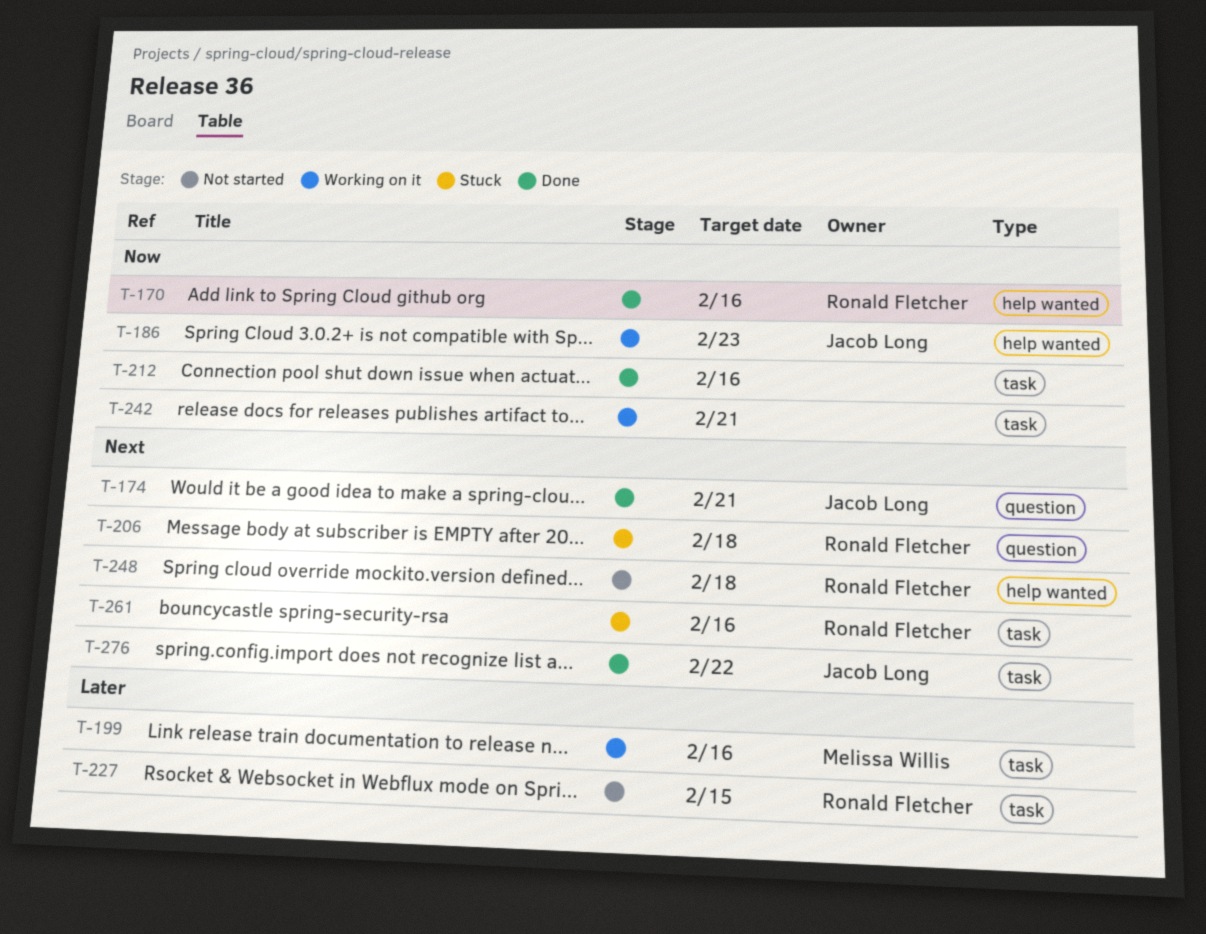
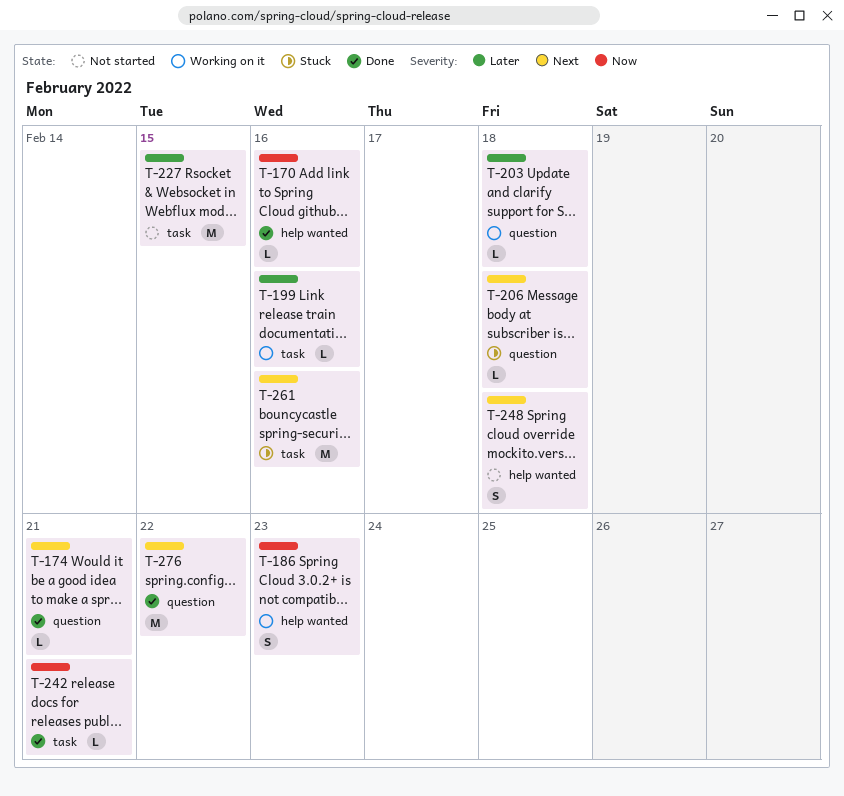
T-203: none -> present
T-212: present -> none
T-242, status: Working on it -> Done
T-276, label: task -> question

